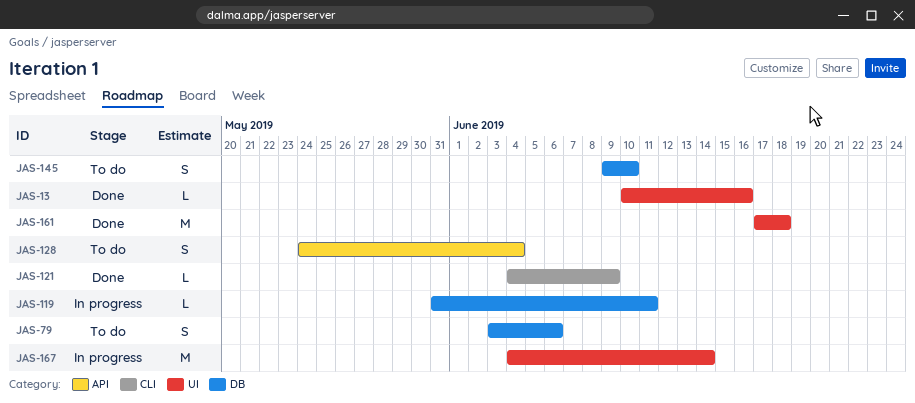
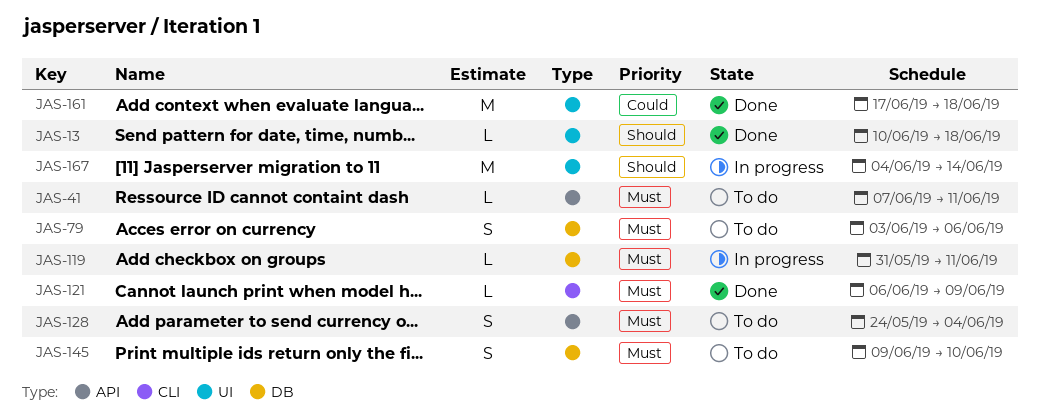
JAS-13, due: Jun 16 -> Jun 18
JAS-41: none -> present
JAS-121, start: Jun 4 -> Jun 6

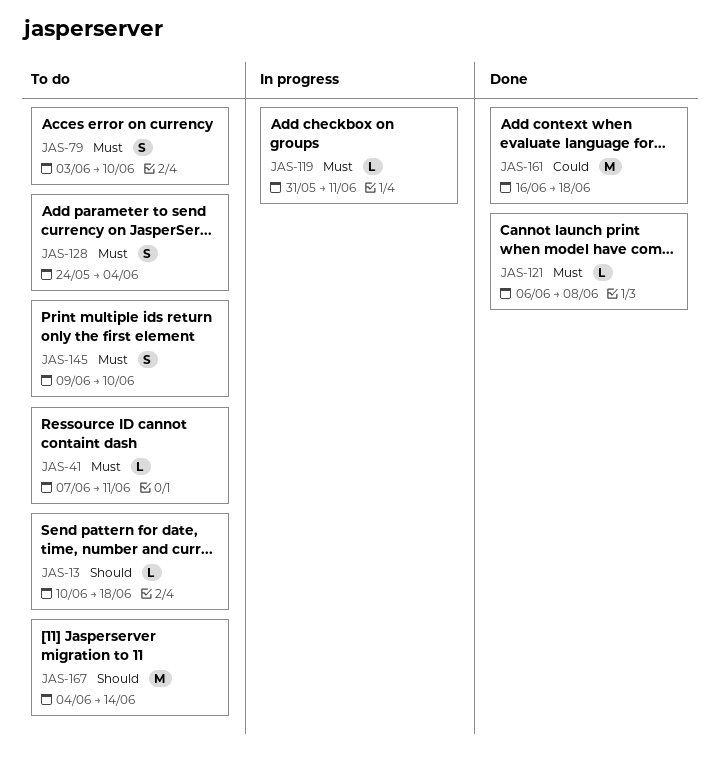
JAS-13, status: Done -> To do
JAS-79, due: Jun 6 -> Jun 10
JAS-121, due: Jun 9 -> Jun 8
JAS-161, start: Jun 17 -> Jun 16
JAS-167, status: In progress -> To do

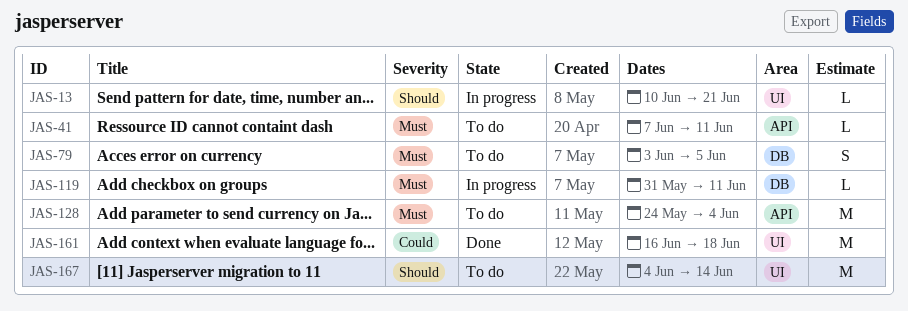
JAS-13, status: To do -> In progress
JAS-13, due: Jun 18 -> Jun 21
JAS-79, due: Jun 10 -> Jun 5
JAS-121: present -> none
JAS-128, estimate: S -> M
JAS-145: present -> none

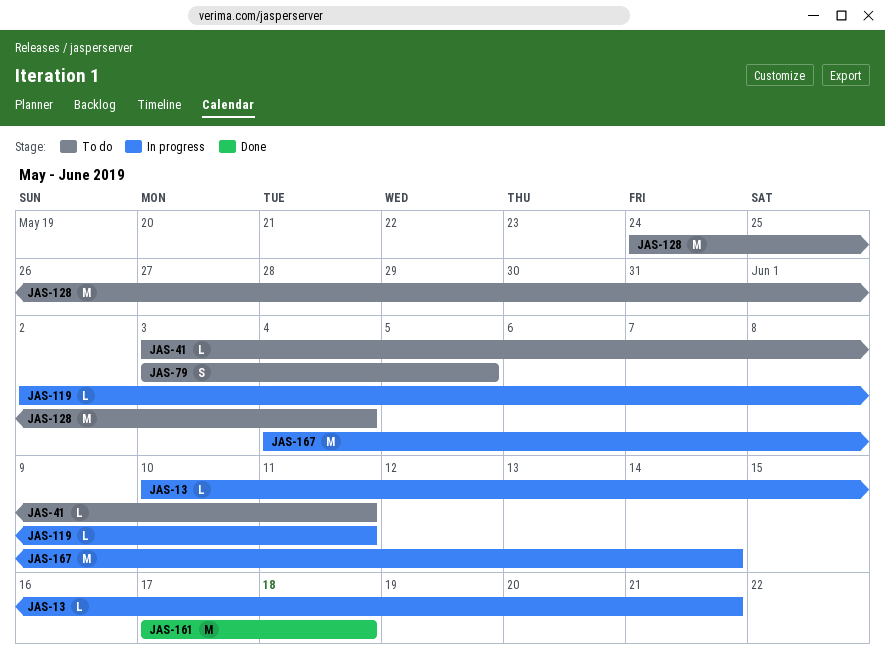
JAS-41, start: Jun 7 -> Jun 3
JAS-119, start: May 31 -> Jun 2
JAS-161, start: Jun 16 -> Jun 17
JAS-167, status: To do -> In progress

